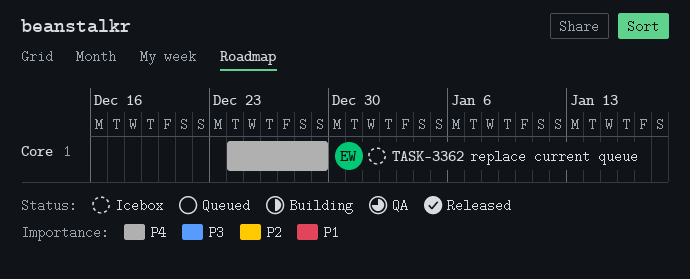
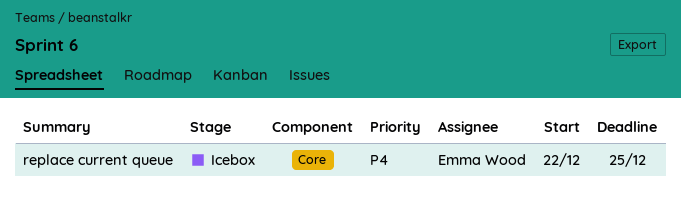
replace current queue, start: Dec 24 -> Dec 22
replace current queue, due: Dec 29 -> Dec 25

